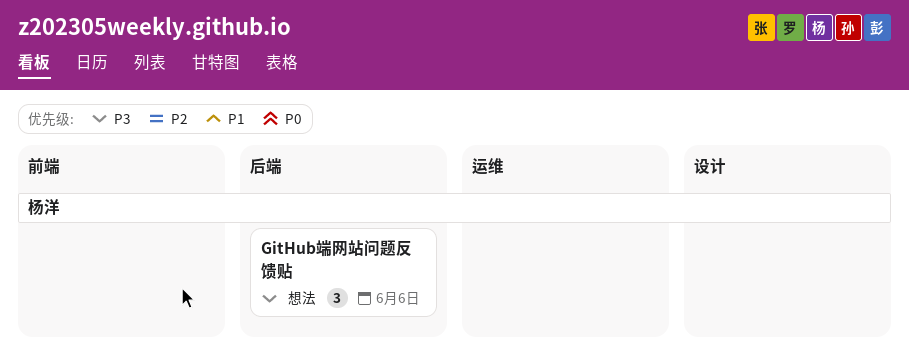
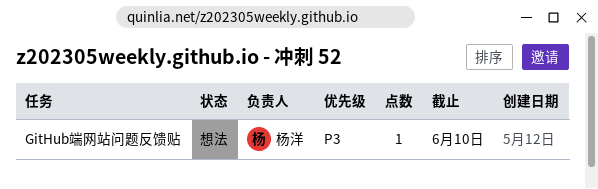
GitHub端网站问题反馈贴, estimate: 3 -> 1
GitHub端网站问题反馈贴, due: Jun 6 -> Jun 10

